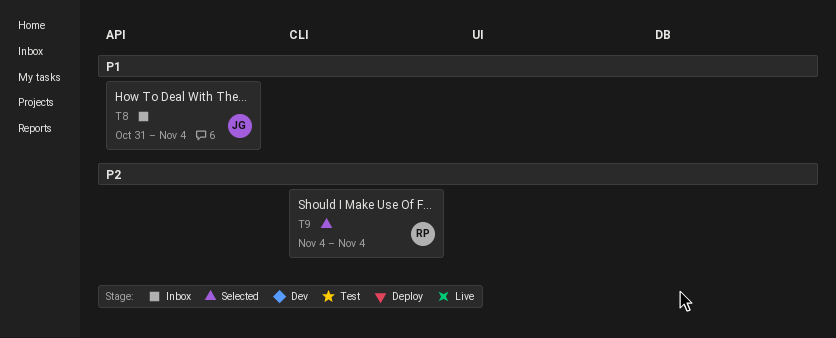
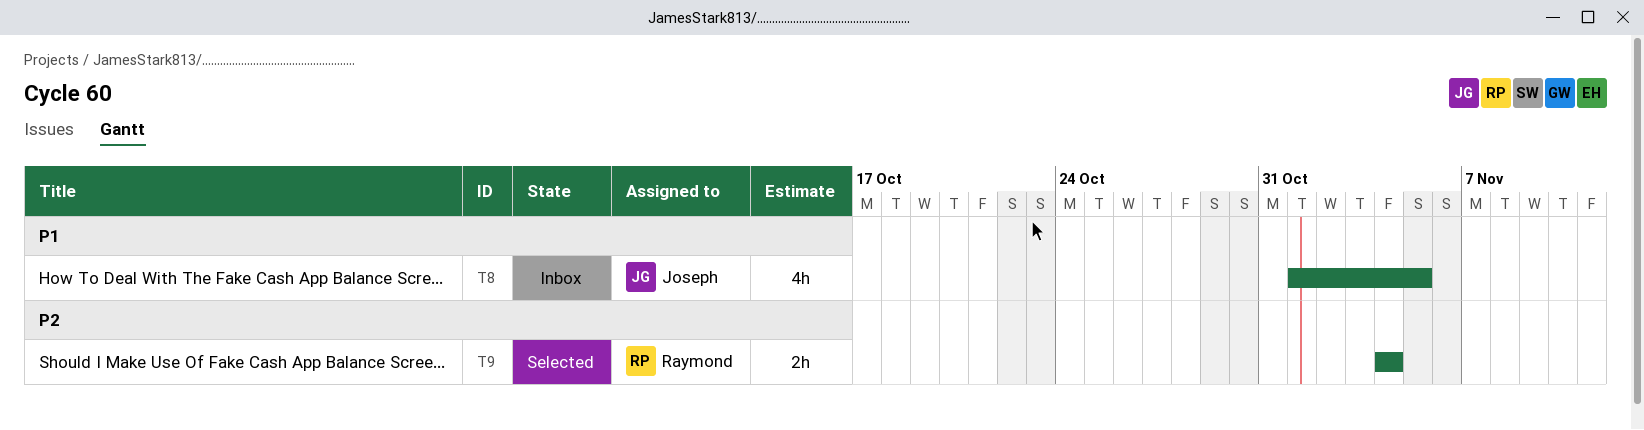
T8, start: Oct 31 -> Nov 1
T8, due: Nov 4 -> Nov 5

